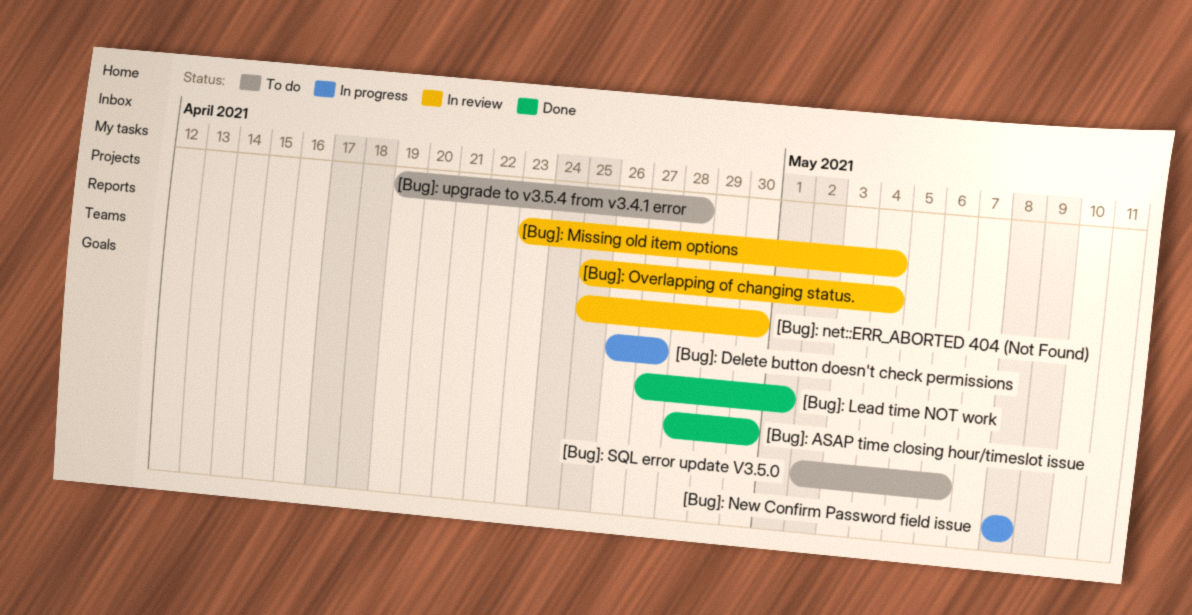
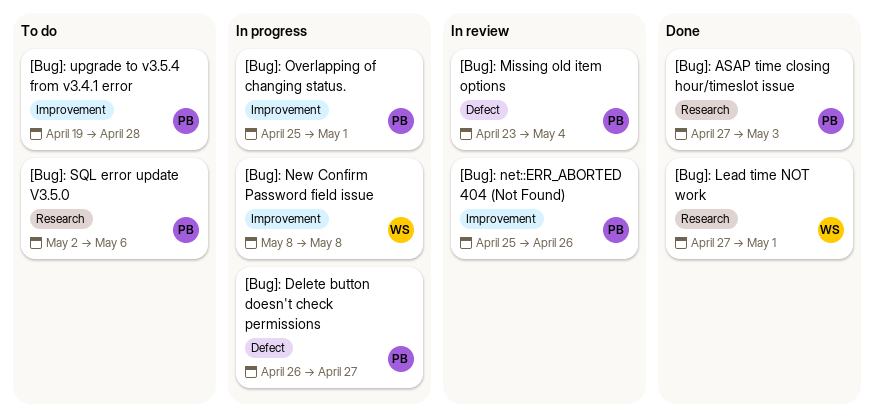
[Bug]: ASAP time closing hour/timeslot issue, start: Apr 28 -> Apr 27
[Bug]: ASAP time closing hour/timeslot issue, due: Apr 30 -> May 3
[Bug]: net::ERR_ABORTED 404 (Not Found), due: Apr 30 -> Apr 26
[Bug]: Overlapping of changing status., status: In review -> In progress
[Bug]: Overlapping of changing status., due: May 4 -> May 1

